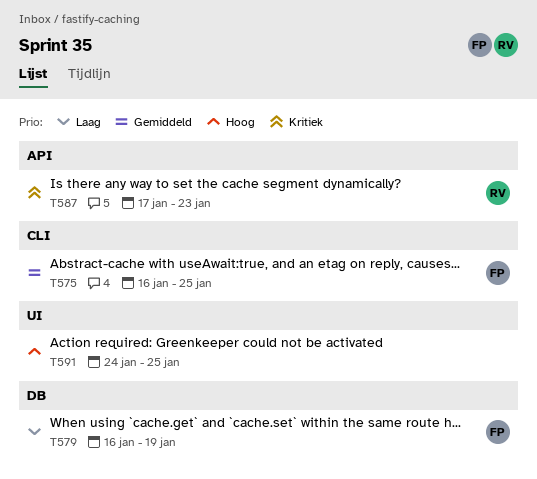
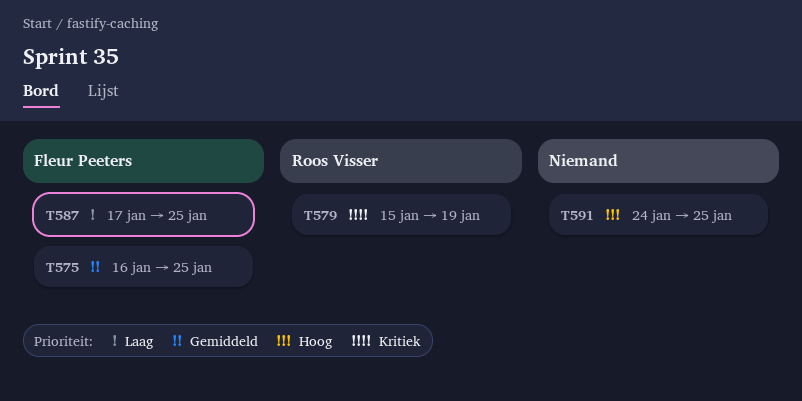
T579, owner: Fleur Peeters -> Roos Visser
T579, priority: Laag -> Kritiek
T579, start: Jan 16 -> Jan 15
T587, owner: Roos Visser -> Fleur Peeters
T587, priority: Kritiek -> Laag
T587, due: Jan 23 -> Jan 25

